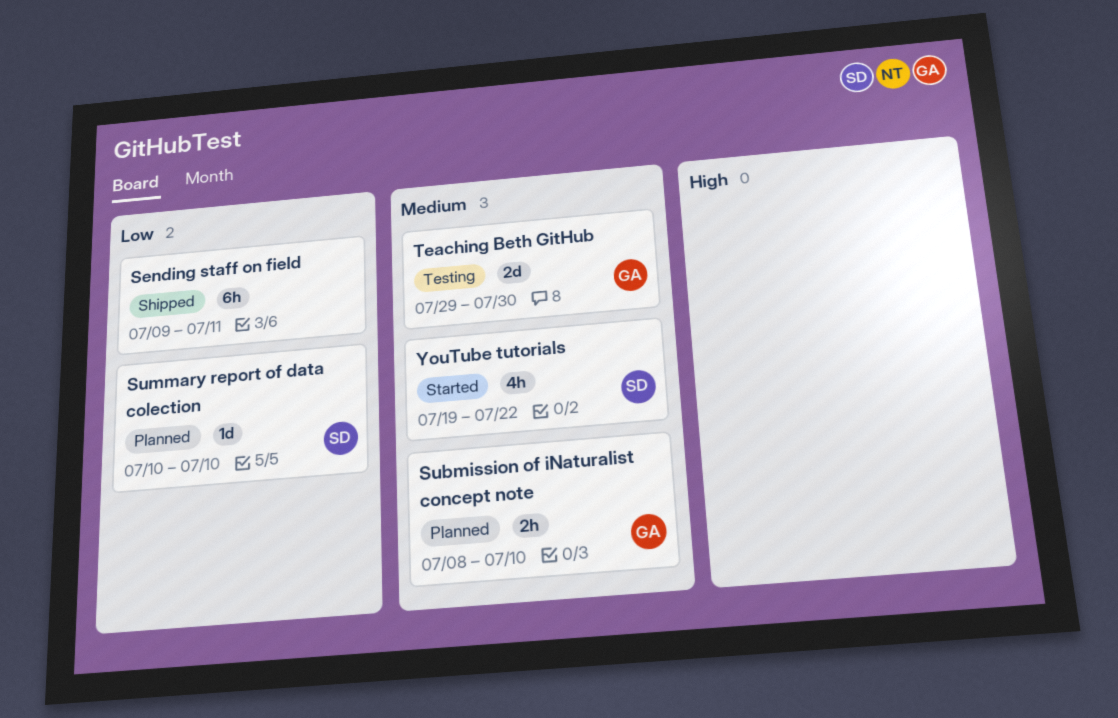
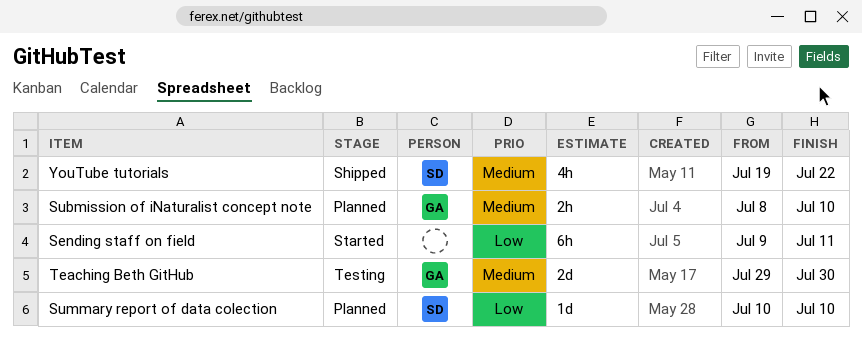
Sending staff on field, status: Shipped -> Started
YouTube tutorials, status: Started -> Shipped

